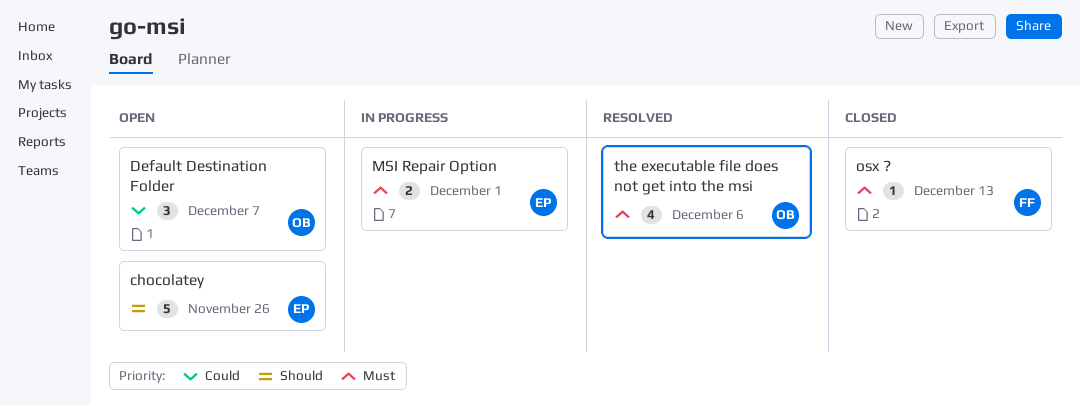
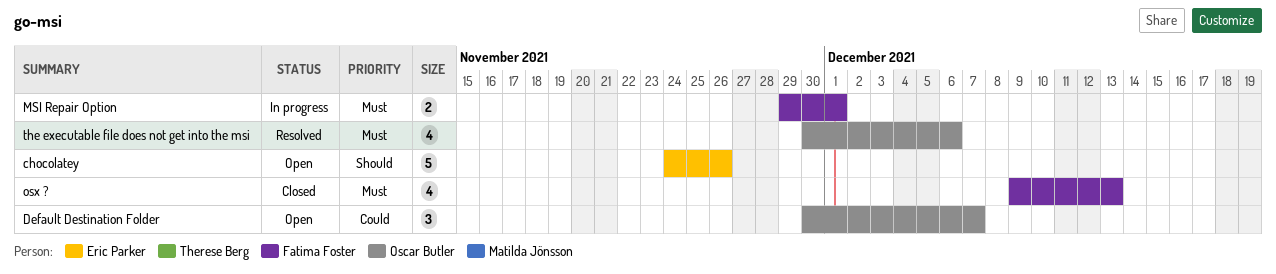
MSI Repair Option, owner: Eric Parker -> Fatima Foster
osx ?, estimate: 1 -> 4

